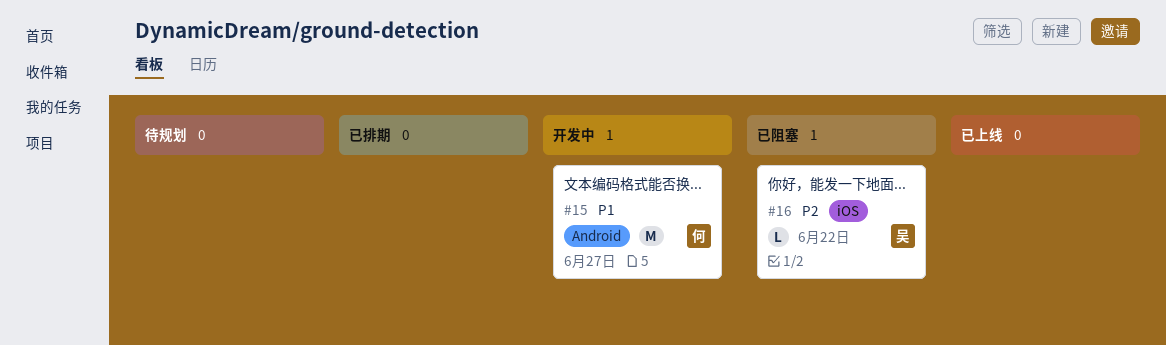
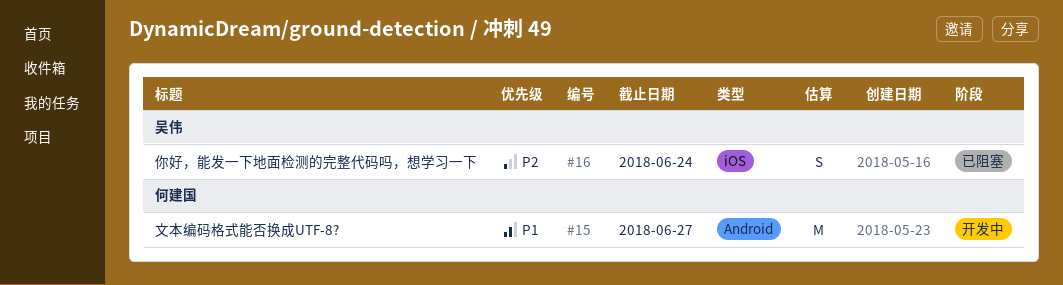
#16, estimate: L -> S
#16, due: Jun 22 -> Jun 24

